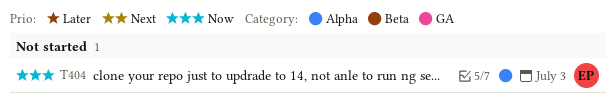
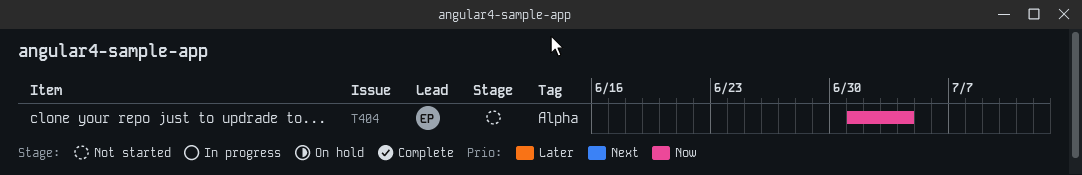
T404, due: Jul 3 -> Jul 4

